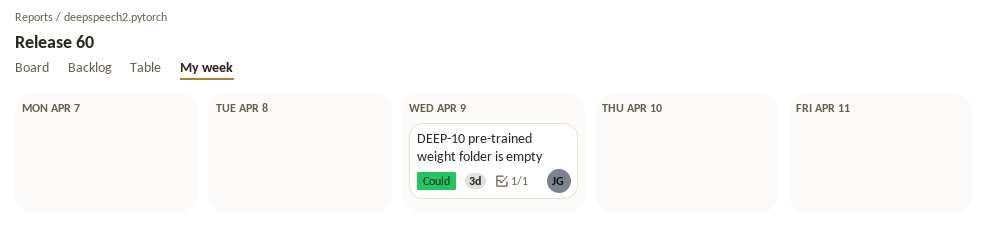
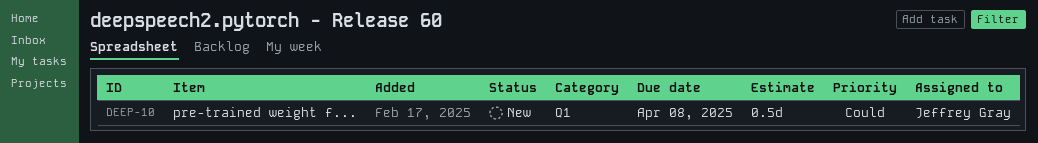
DEEP-10, estimate: 3d -> 0.5d
DEEP-10, due: Apr 9 -> Apr 8

